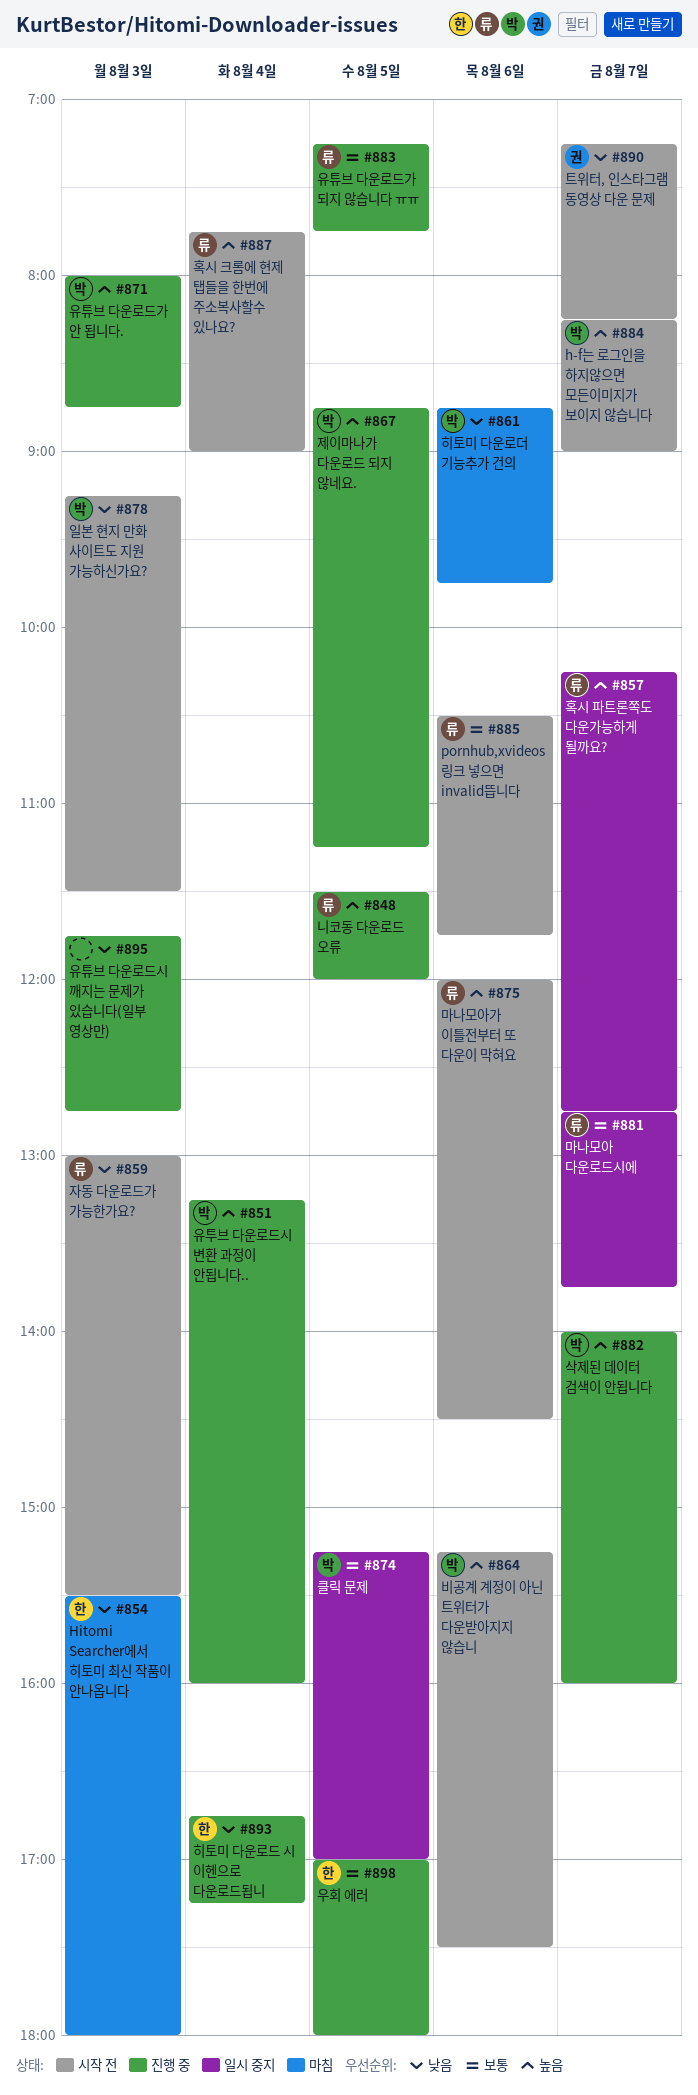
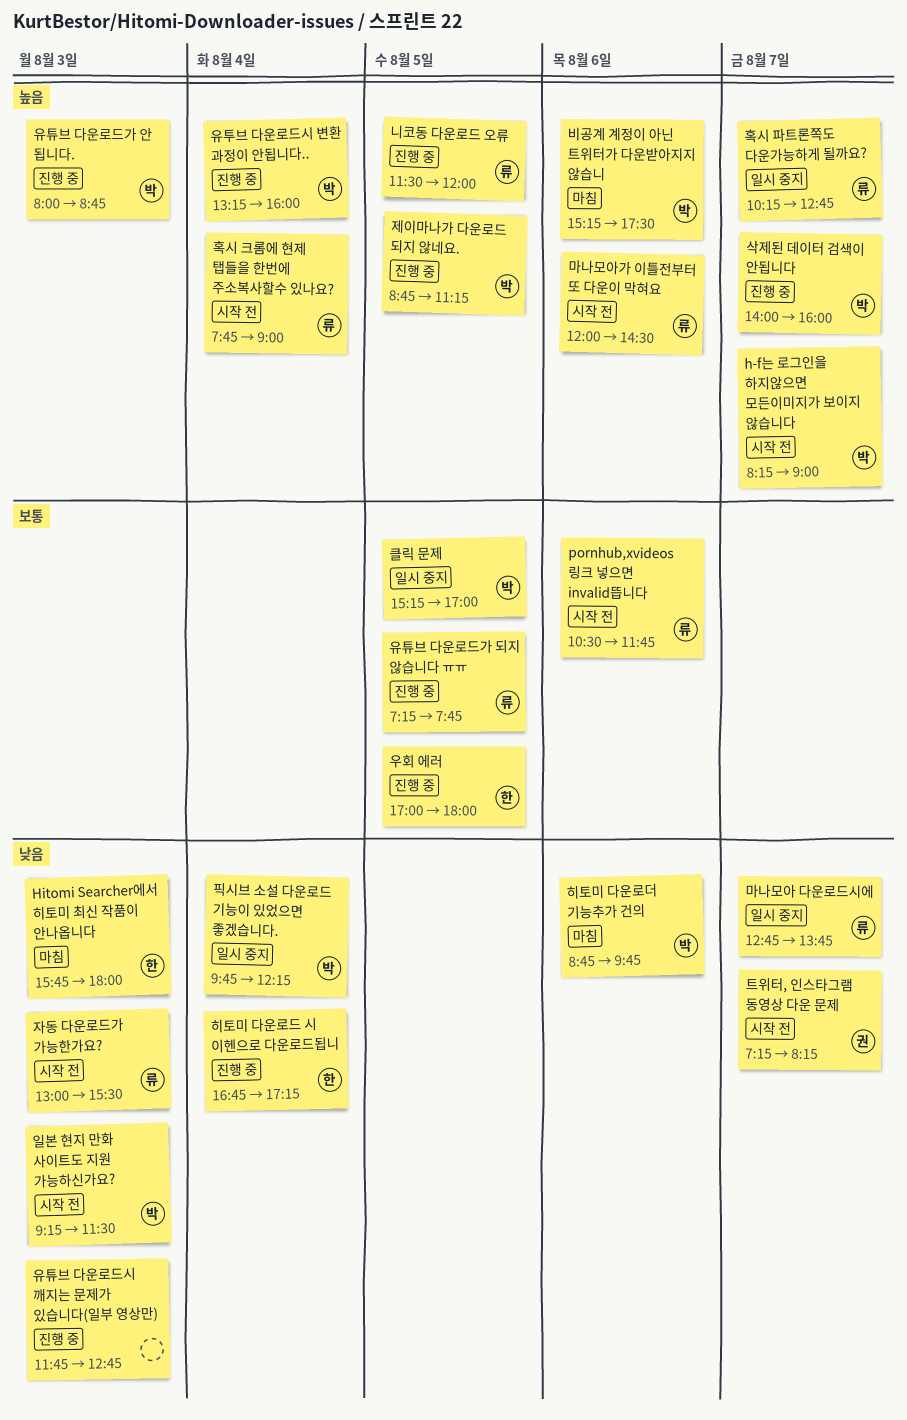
Hitomi Searcher에서 히토미 최신 작품이 안나옵니다, begins: 15:30 -> 15:45
마나모아 다운로드시에, priority: 보통 -> 낮음
비공계 계정이 아닌 트위터가 다운받아지지 않습니, status: 시작 전 -> 마침
픽시브 소설 다운로드 기능이 있었으면 좋겠습니다.: none -> present

